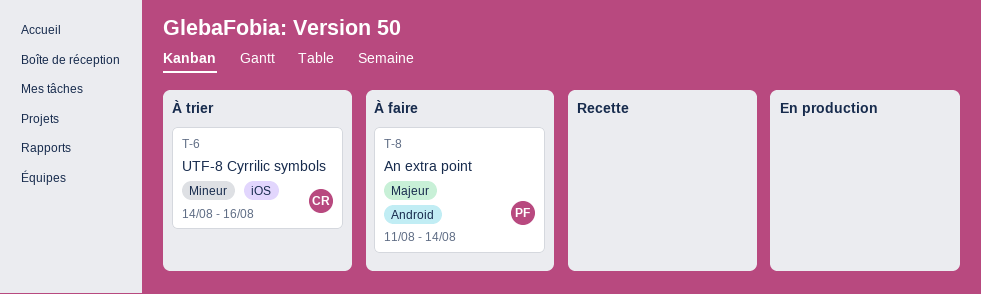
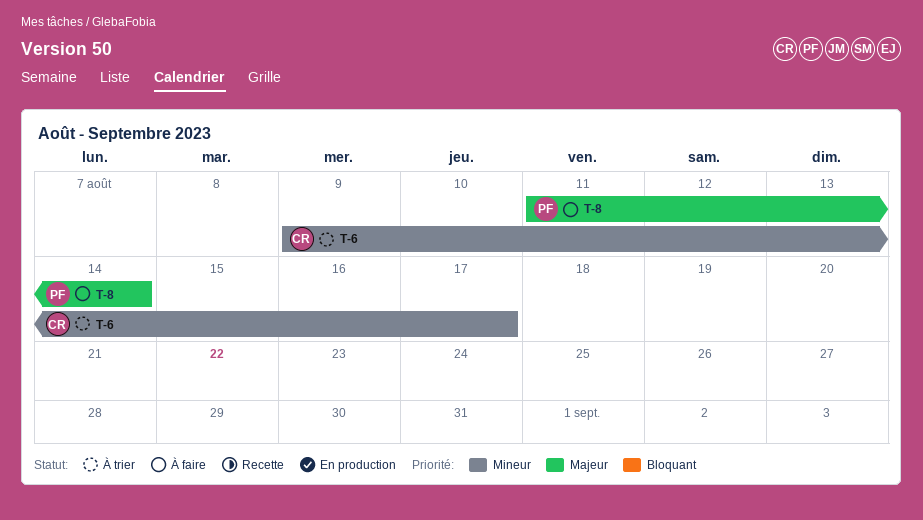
T-6, start: Aug 14 -> Aug 9
T-6, due: Aug 16 -> Aug 17

